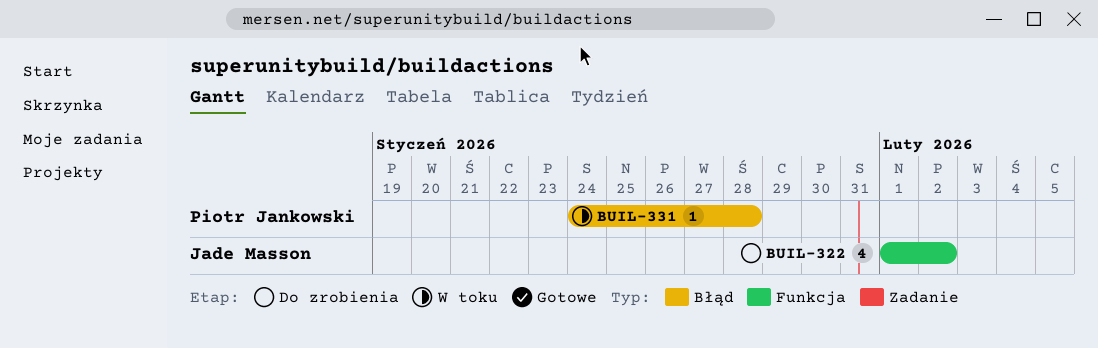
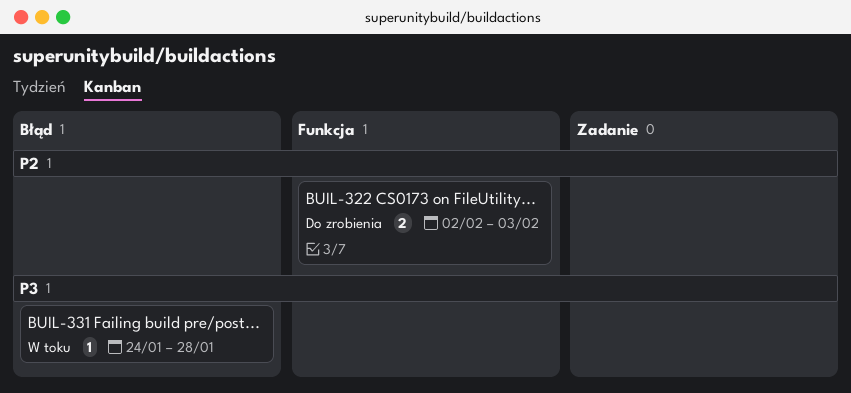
BUIL-322, estimate: 4 -> 2
BUIL-322, start: Feb 1 -> Feb 2
BUIL-322, due: Feb 2 -> Feb 3

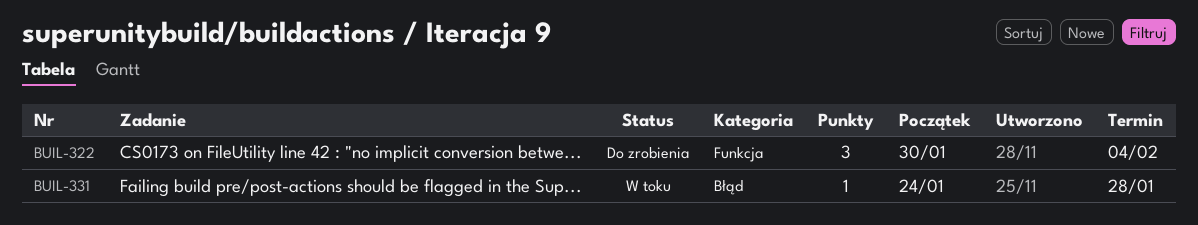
BUIL-322, estimate: 2 -> 3
BUIL-322, start: Feb 2 -> Jan 30
BUIL-322, due: Feb 3 -> Feb 4

